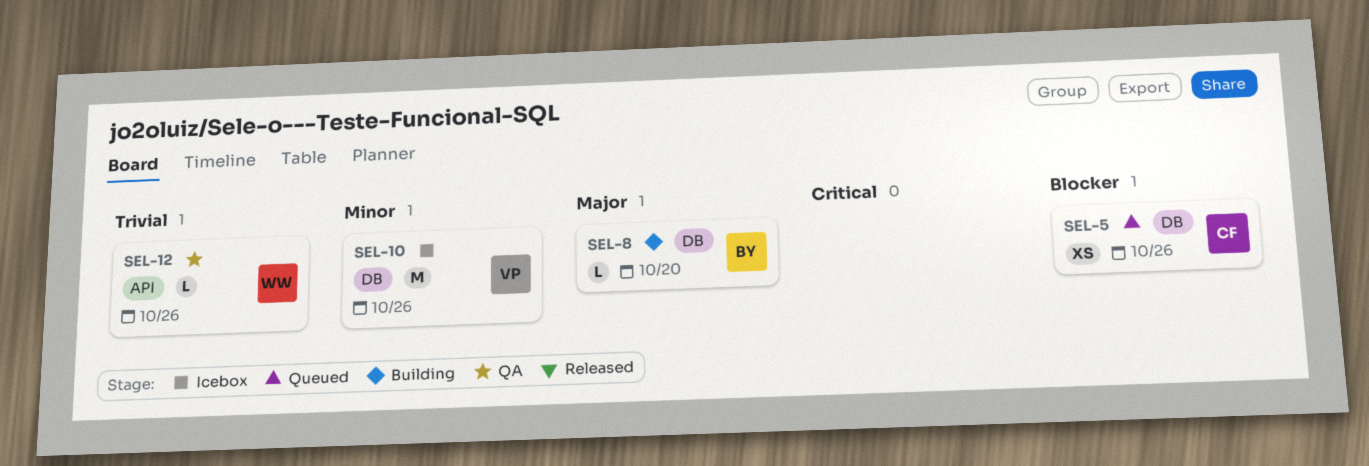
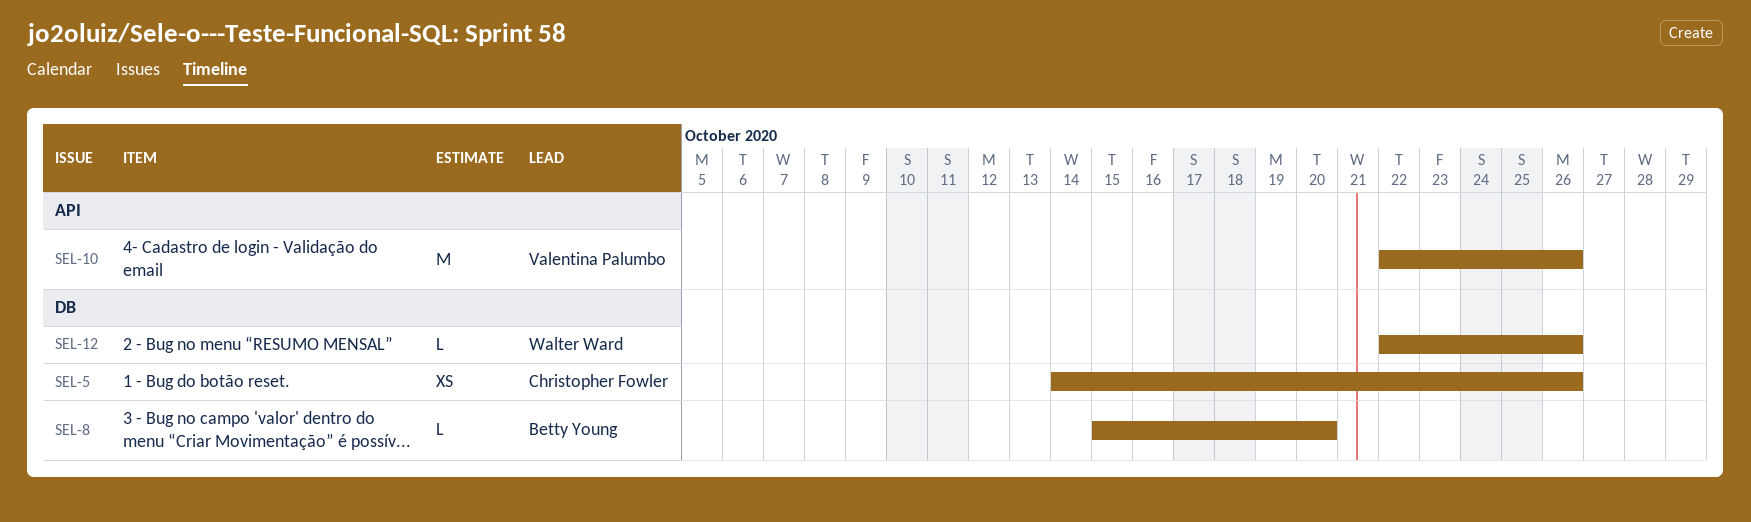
SEL-10, label: DB -> API
SEL-12, label: API -> DB

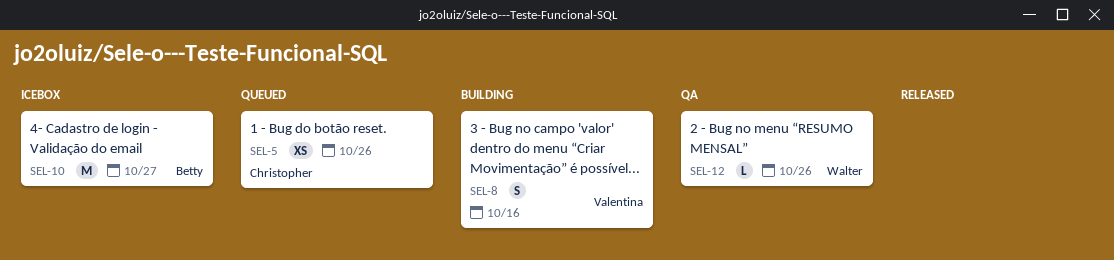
SEL-8, owner: Betty Young -> Valentina Palumbo
SEL-8, estimate: L -> S
SEL-8, due: Oct 20 -> Oct 16
SEL-10, owner: Valentina Palumbo -> Betty Young
SEL-10, due: Oct 26 -> Oct 27

